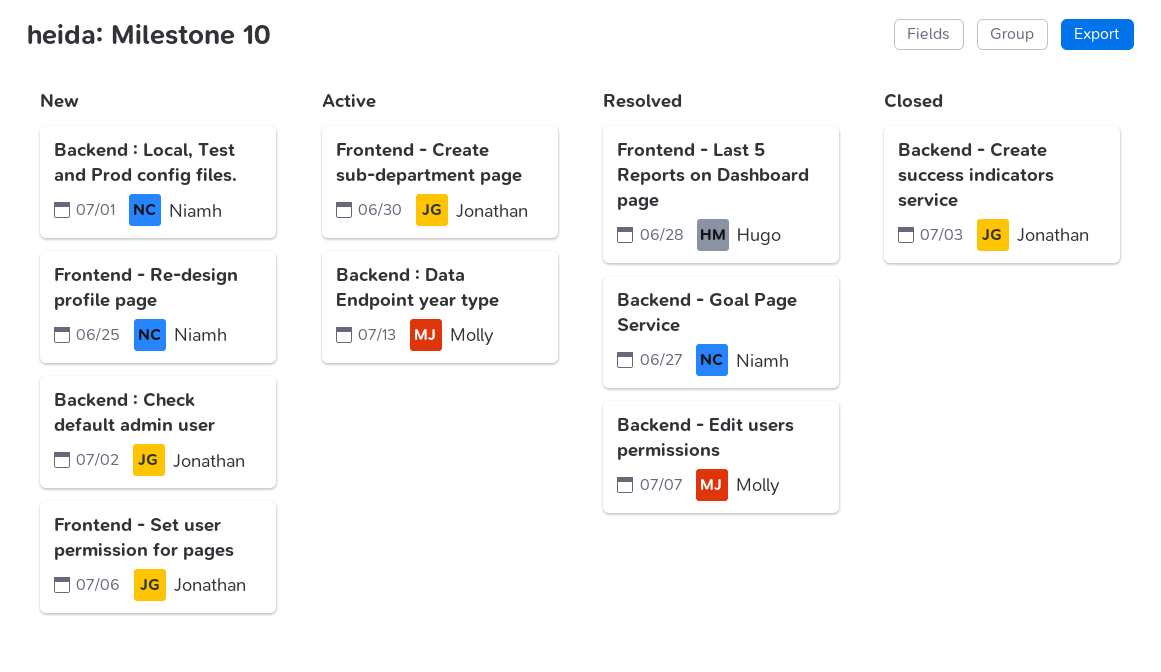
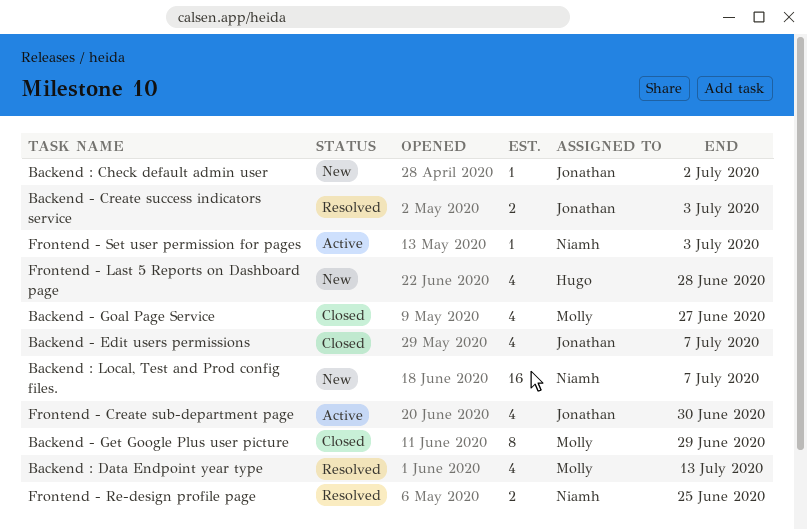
Backend - Create success indicators service, status: Closed -> Resolved
Backend - Edit users permissions, status: Resolved -> Closed
Backend - Edit users permissions, owner: Molly -> Jonathan
Backend - Get Google Plus user picture: none -> present
Backend - Goal Page Service, status: Resolved -> Closed
Backend - Goal Page Service, owner: Niamh -> Molly
Backend : Data Endpoint year type, status: Active -> Resolved
Backend : Local, Test and Prod config files., due: Jul 1 -> Jul 7
Frontend - Last 5 Reports on Dashboard page, status: Resolved -> New
Frontend - Re-design profile page, status: New -> Resolved
Frontend - Set user permission for pages, status: New -> Active
Frontend - Set user permission for pages, owner: Jonathan -> Niamh
Frontend - Set user permission for pages, due: Jul 6 -> Jul 3

